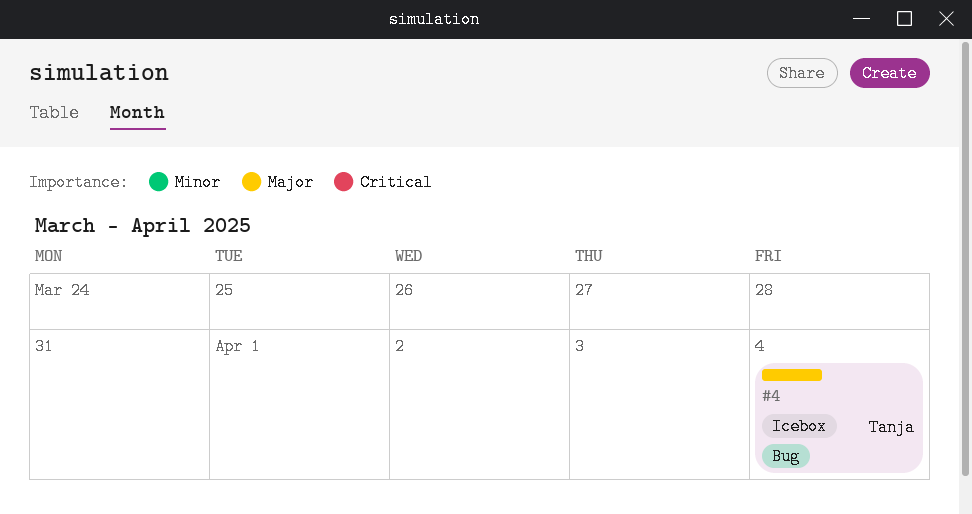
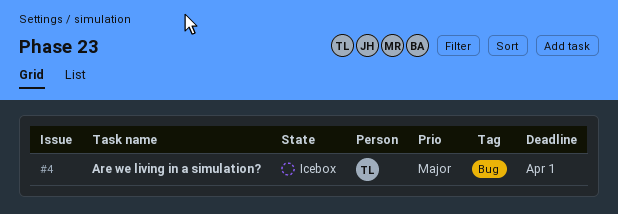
#4, due: Apr 4 -> Apr 1

